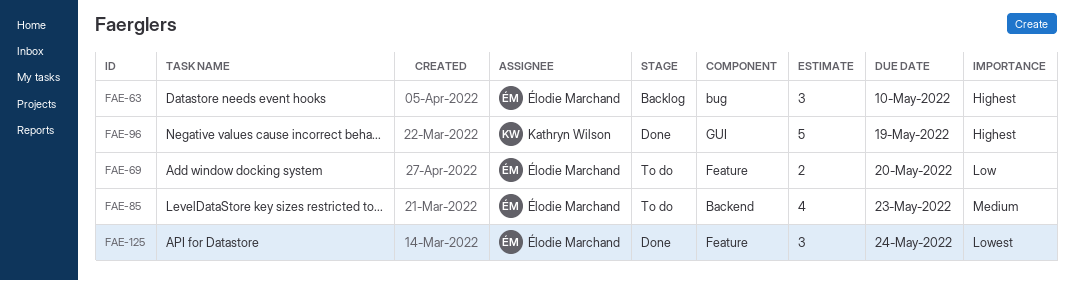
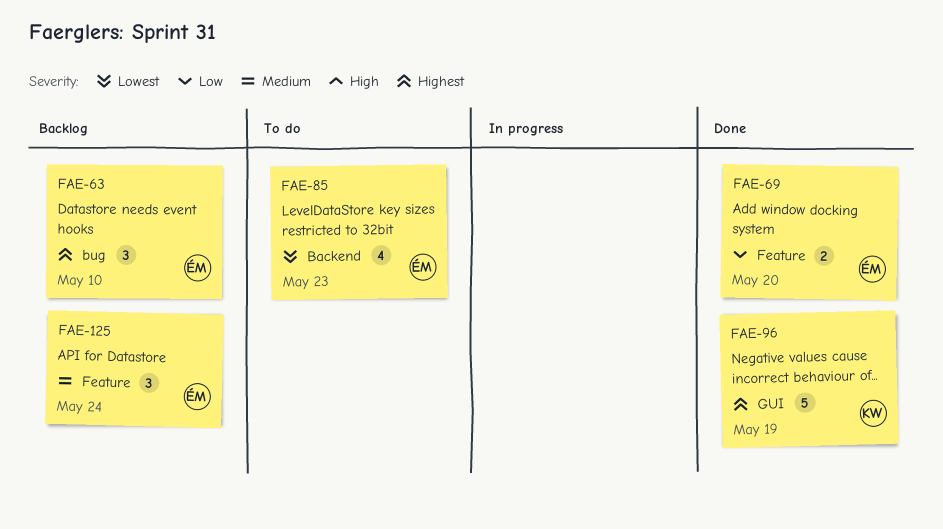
FAE-69, status: To do -> Done
FAE-85, priority: Medium -> Lowest
FAE-125, status: Done -> Backlog
FAE-125, priority: Lowest -> Medium

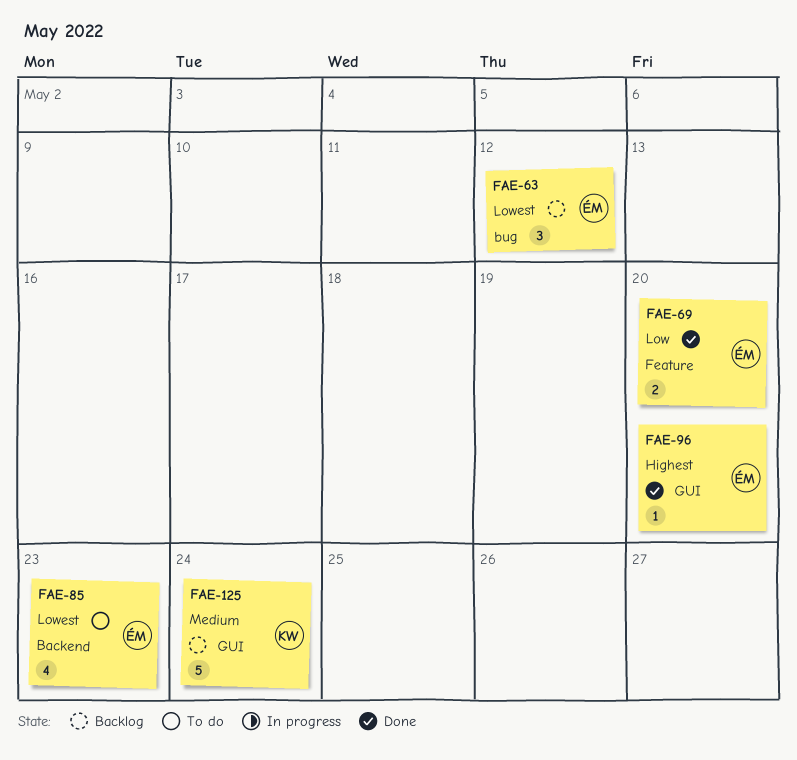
FAE-63, priority: Highest -> Lowest
FAE-63, due: May 10 -> May 12
FAE-96, owner: KW -> ÉM
FAE-96, estimate: 5 -> 1
FAE-96, due: May 19 -> May 20
FAE-125, owner: ÉM -> KW
FAE-125, label: Feature -> GUI
FAE-125, estimate: 3 -> 5

